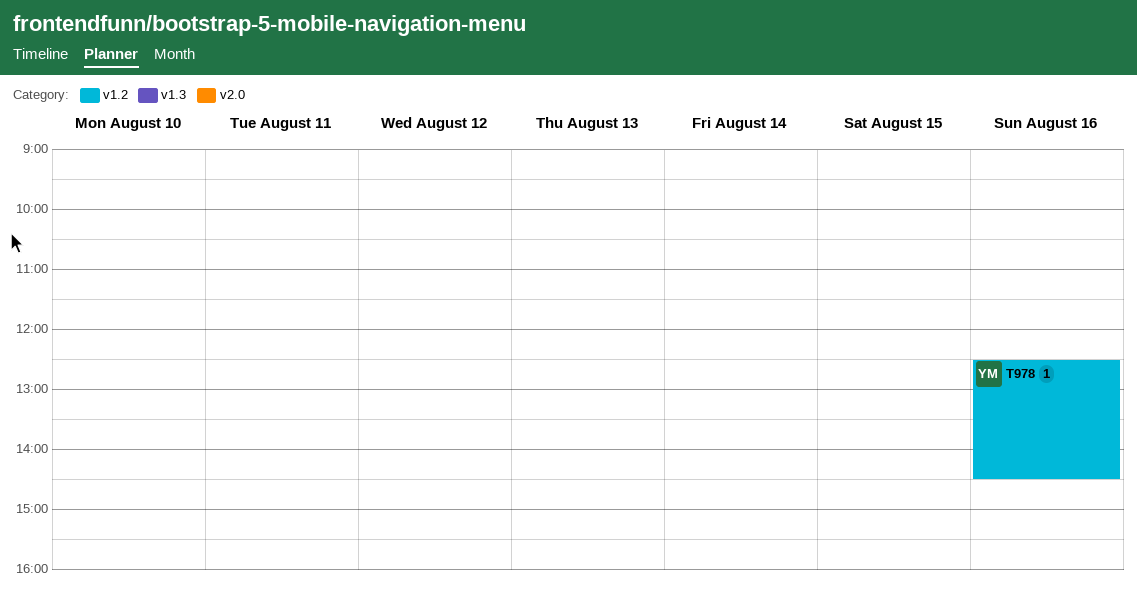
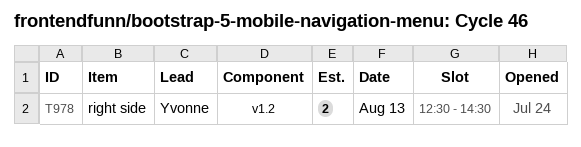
T978, estimate: 1 -> 2
T978, day: Aug 16 -> Aug 13

